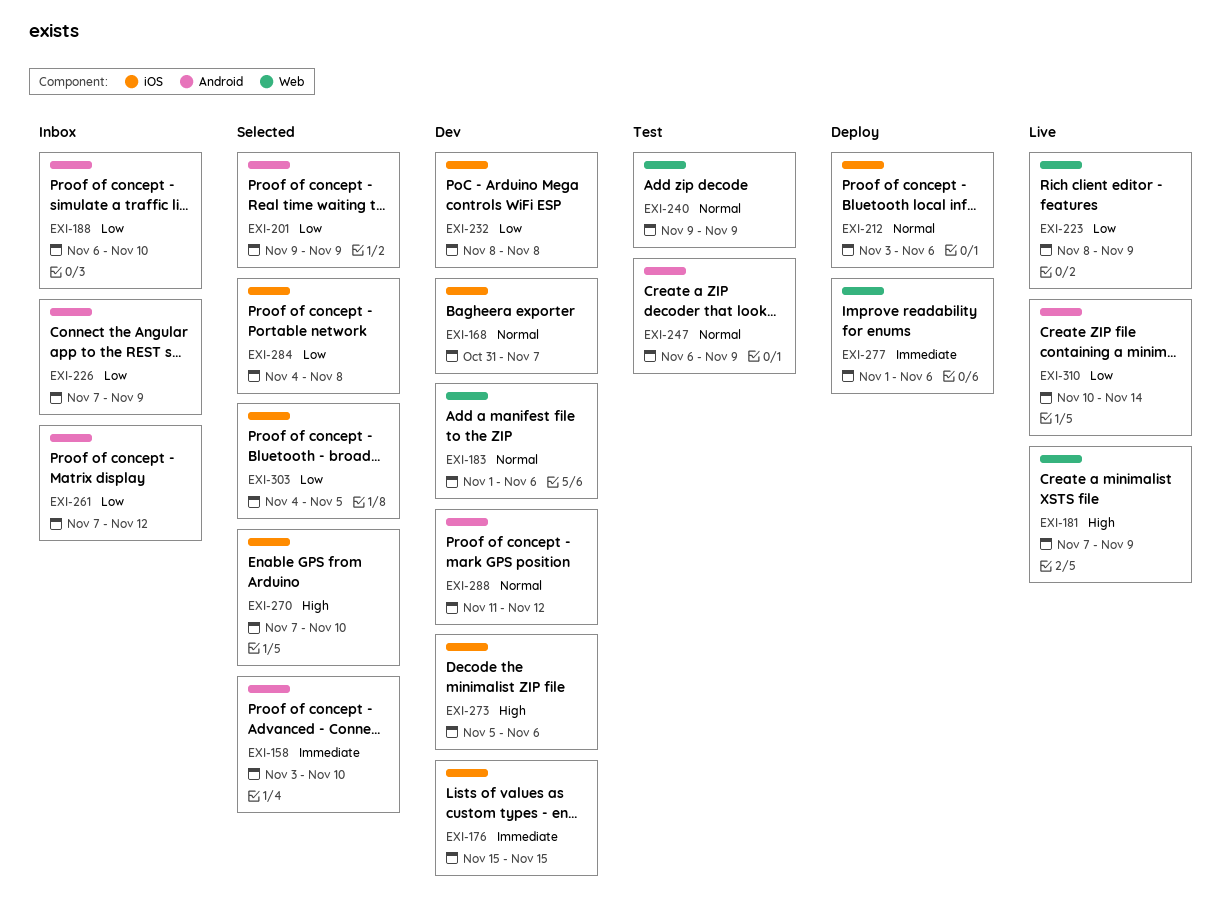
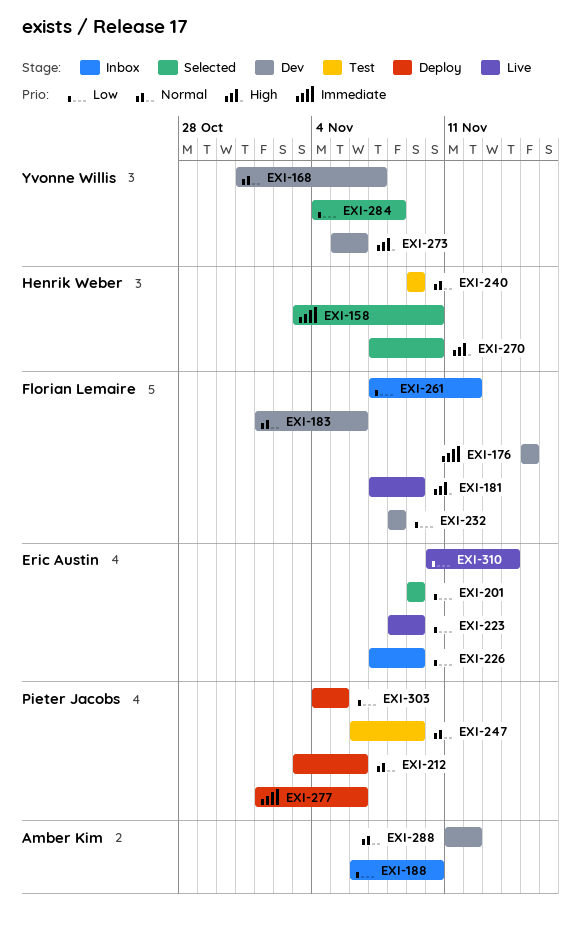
EXI-303, status: Selected -> Deploy

